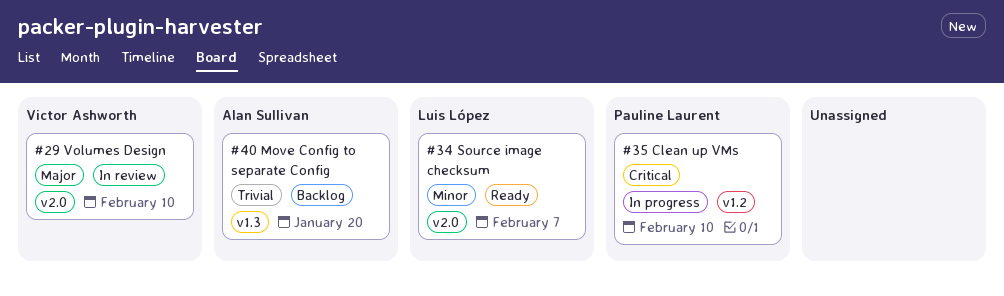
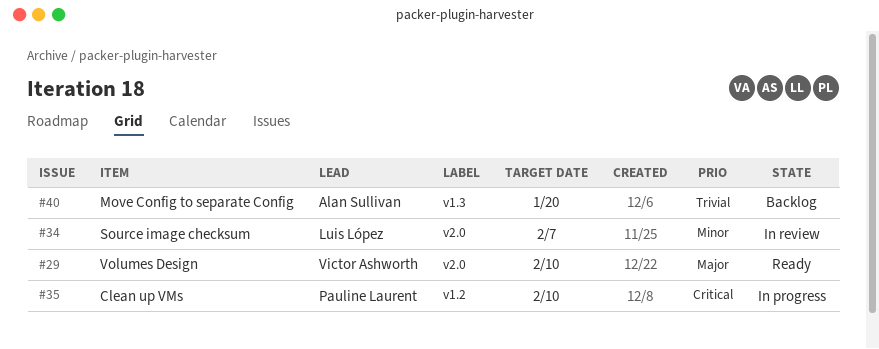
#29, status: In review -> Ready
#34, status: Ready -> In review

